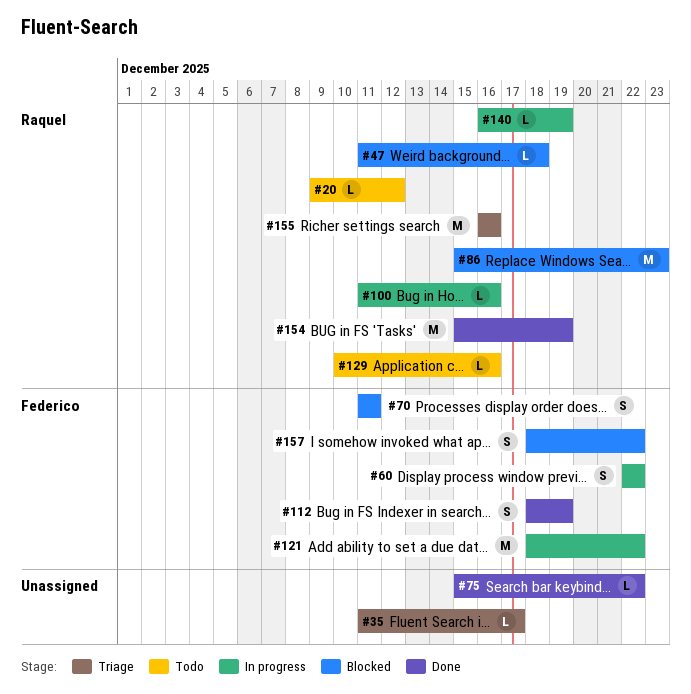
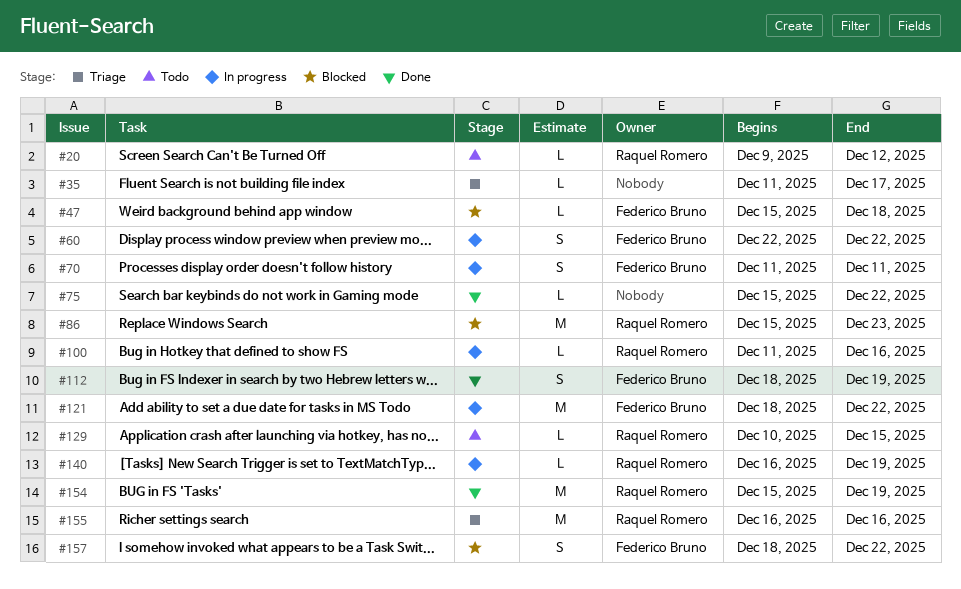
#47, owner: Raquel Romero -> Federico Bruno
#47, start: Dec 11 -> Dec 15
#70, status: Blocked -> In progress
#129, due: Dec 16 -> Dec 15

